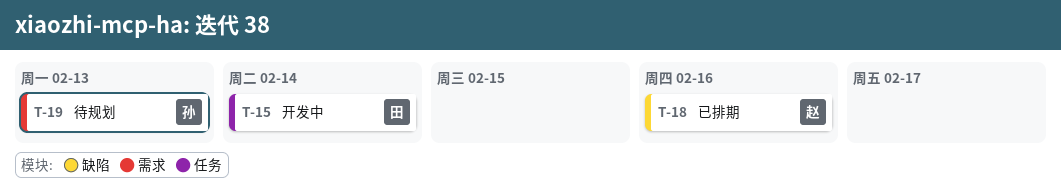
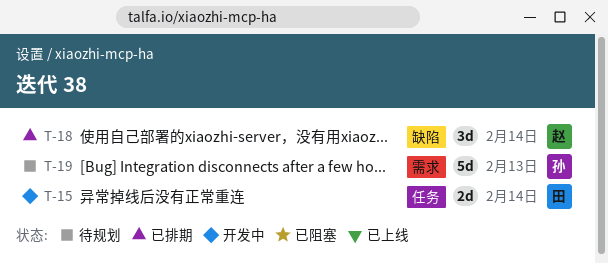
T-18, due: Feb 16 -> Feb 14

